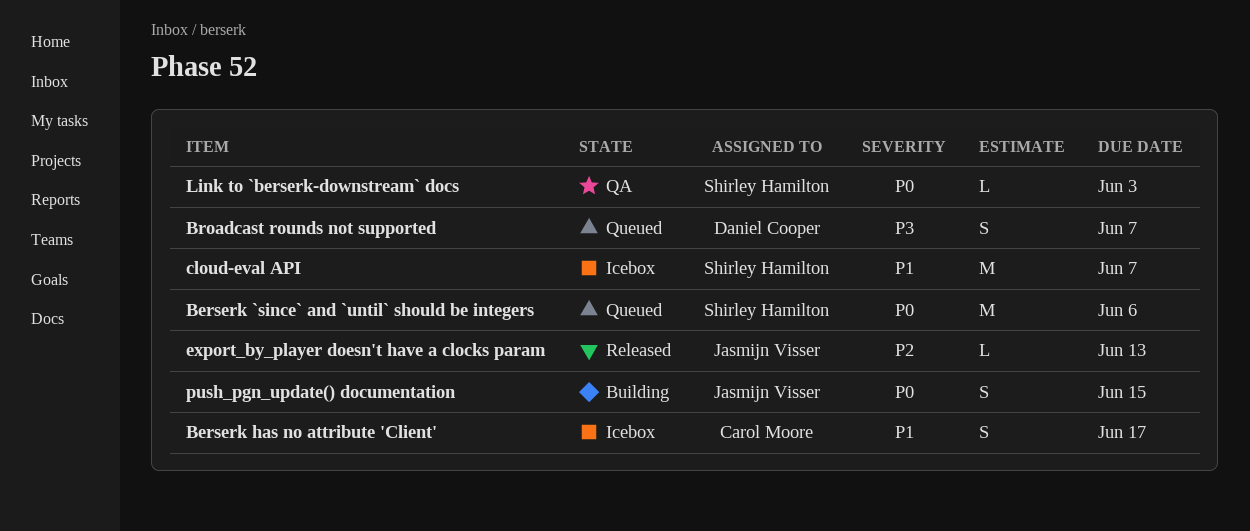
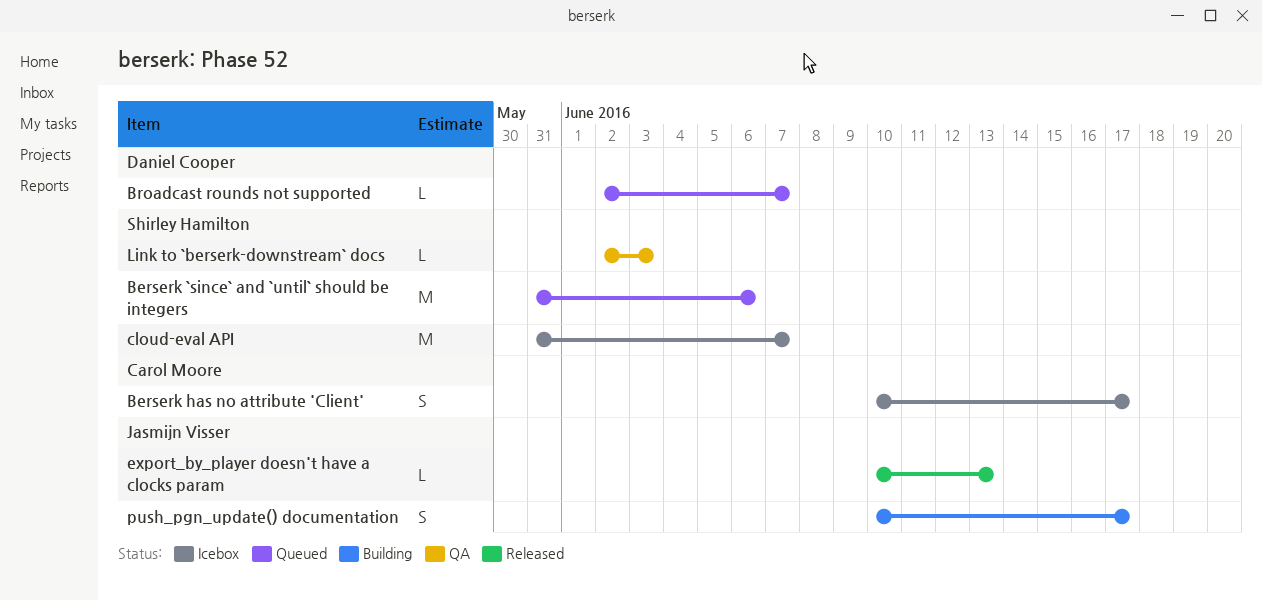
Broadcast rounds not supported, estimate: S -> L
push_pgn_update() documentation, due: Jun 15 -> Jun 17

